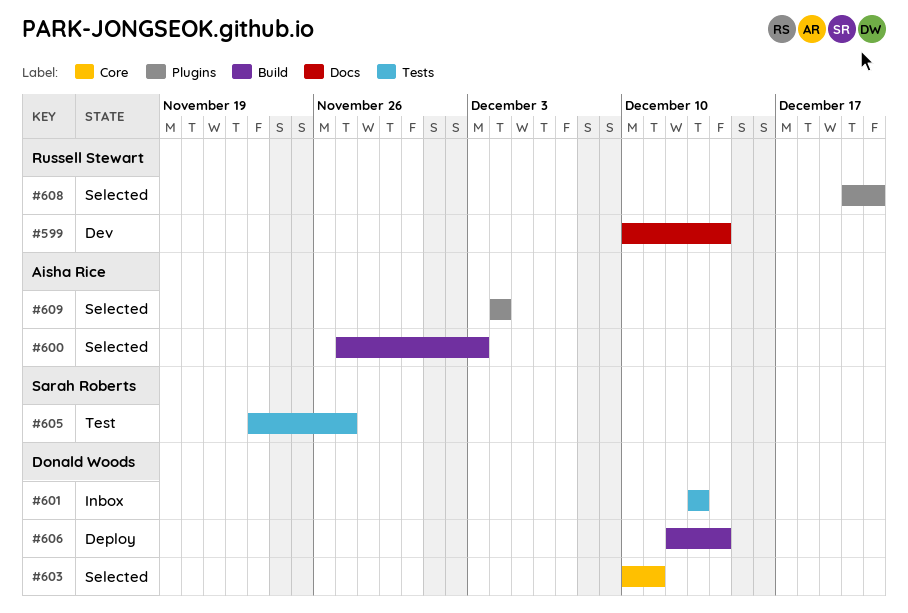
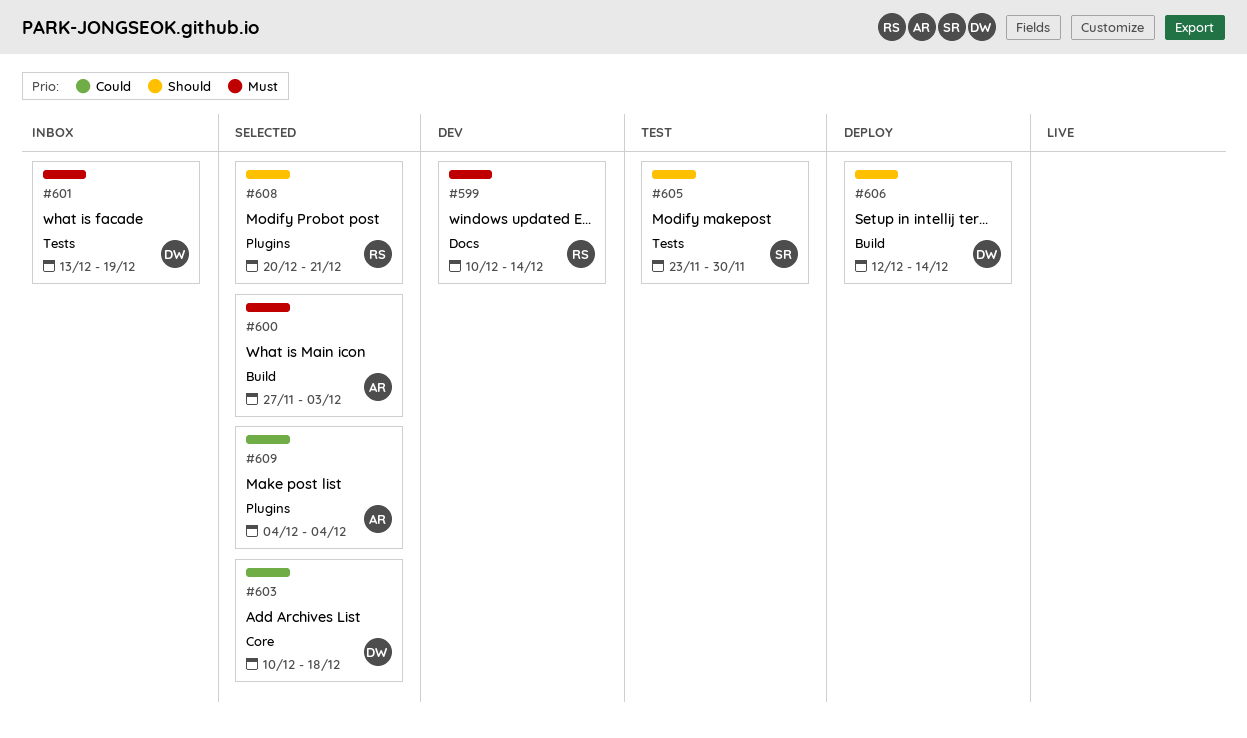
#601, due: Dec 13 -> Dec 19
#603, due: Dec 11 -> Dec 18
#605, due: Nov 27 -> Nov 30

